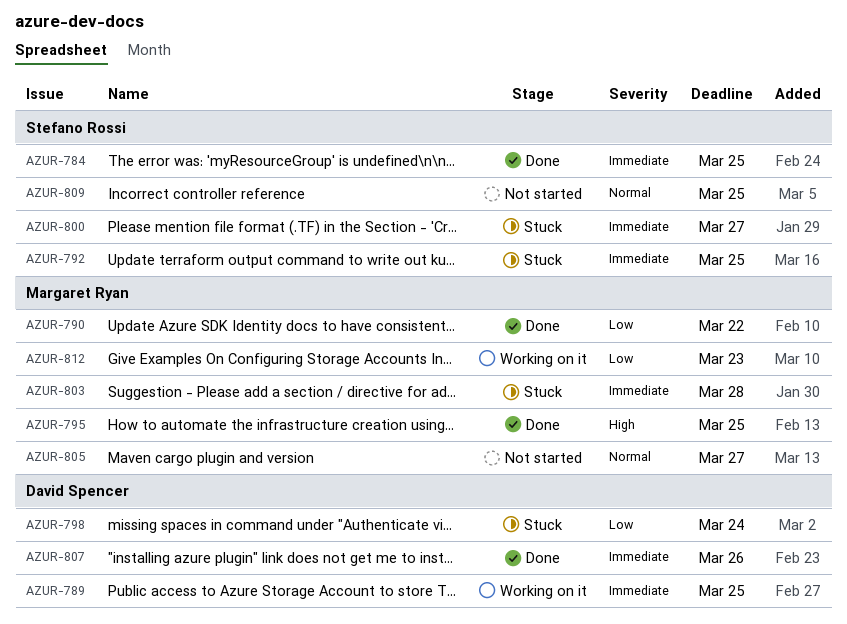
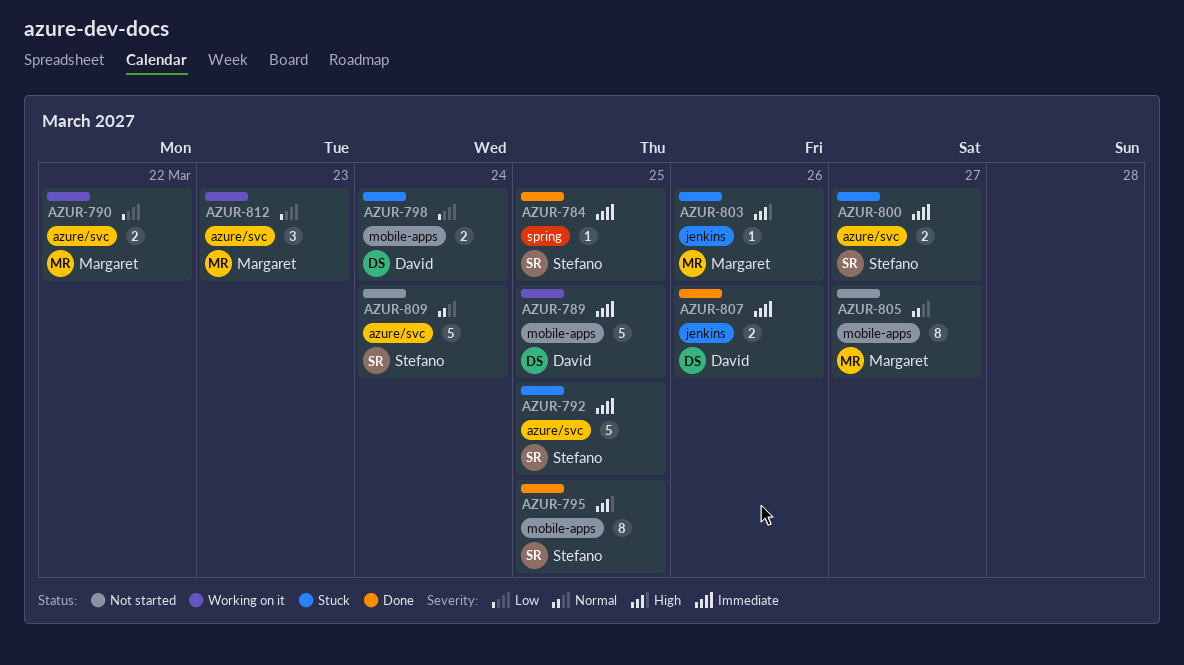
AZUR-790, status: Done -> Working on it
AZUR-795, owner: Margaret Ryan -> Stefano Rossi
AZUR-803, priority: Immediate -> High
AZUR-803, due: Mar 28 -> Mar 26
AZUR-809, due: Mar 25 -> Mar 24

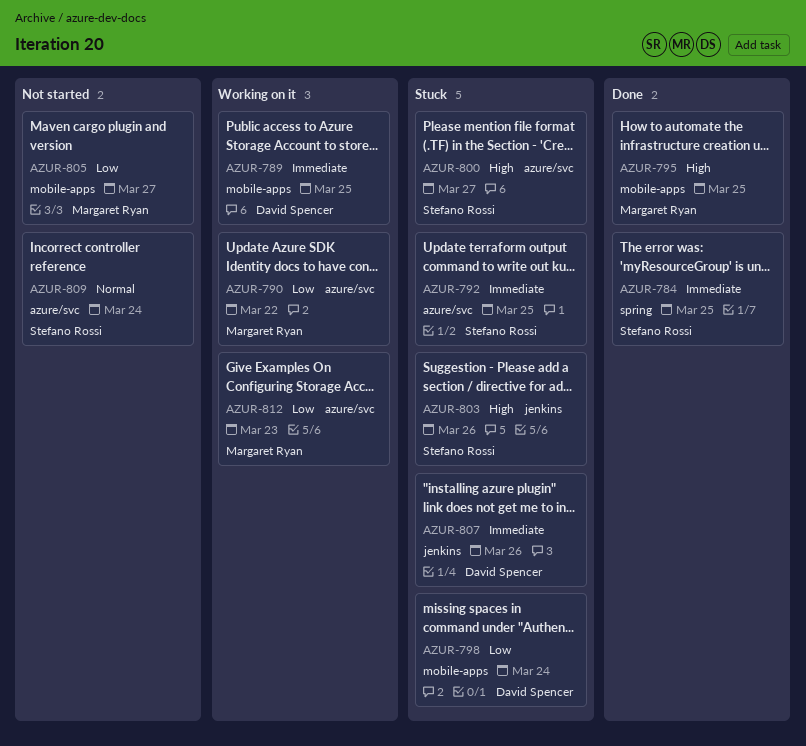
AZUR-795, owner: Stefano Rossi -> Margaret Ryan
AZUR-800, priority: Immediate -> High
AZUR-803, owner: Margaret Ryan -> Stefano Rossi
AZUR-805, priority: Normal -> Low
AZUR-807, status: Done -> Stuck

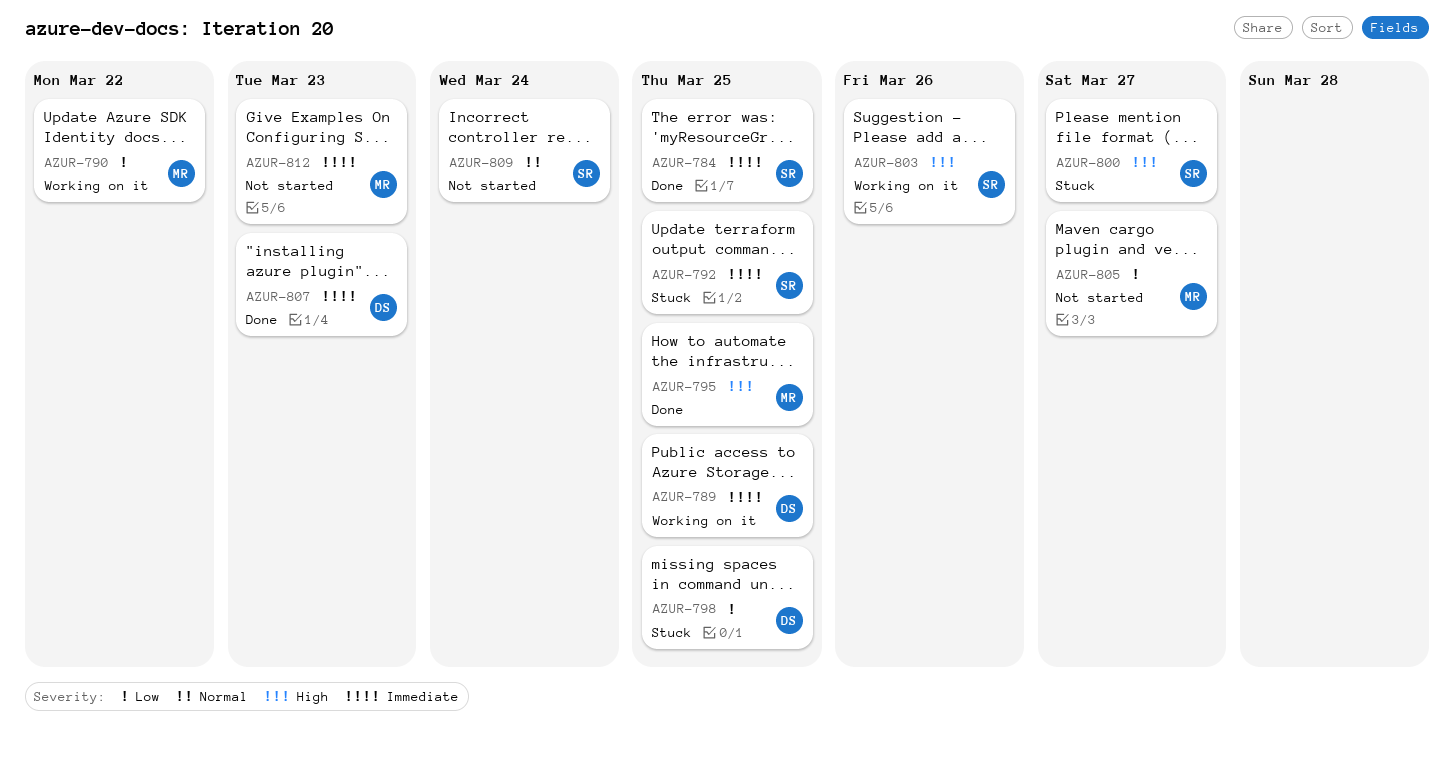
AZUR-798, due: Mar 24 -> Mar 25
AZUR-803, status: Stuck -> Working on it
AZUR-807, status: Stuck -> Done
AZUR-807, due: Mar 26 -> Mar 23
AZUR-812, status: Working on it -> Not started
AZUR-812, priority: Low -> Immediate

